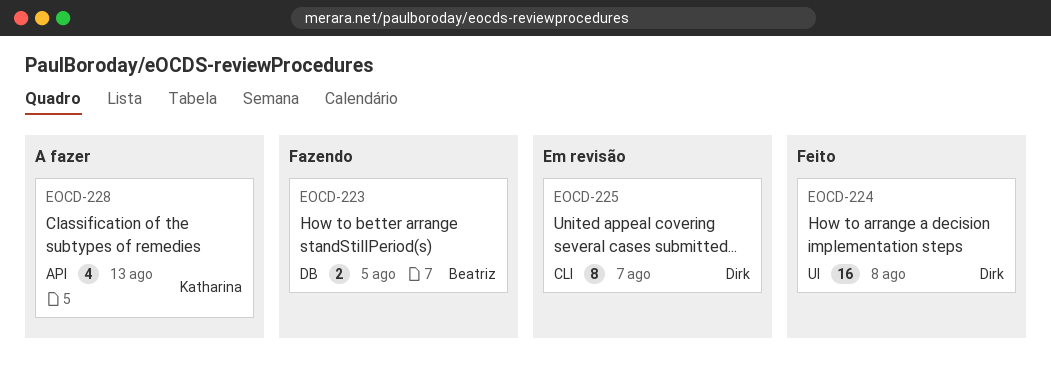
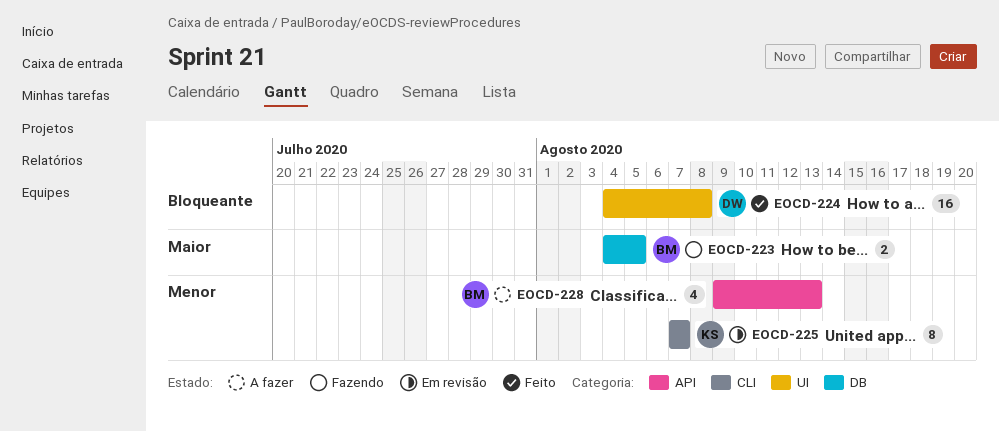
EOCD-225, owner: Dirk -> Katharina
EOCD-228, owner: Katharina -> Beatriz

